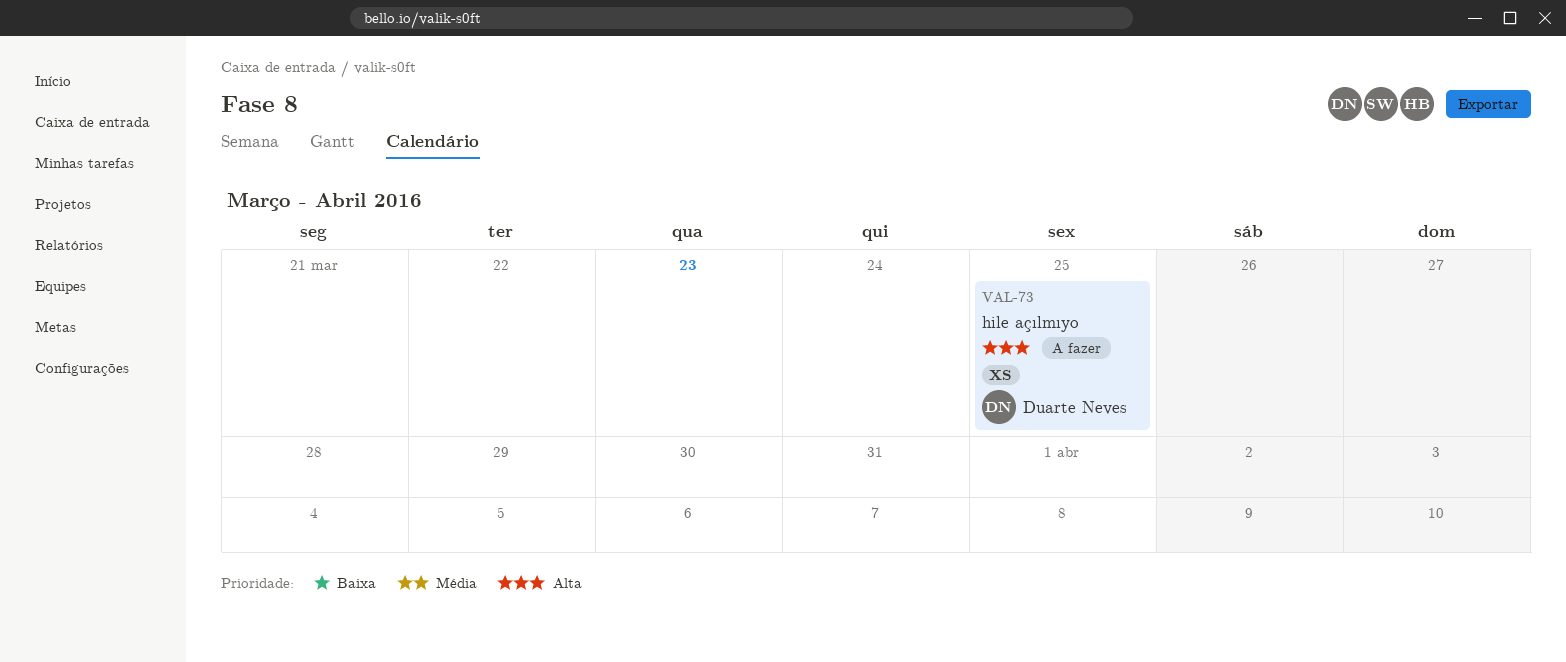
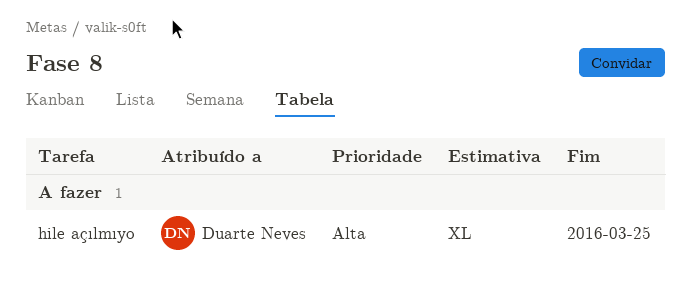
hile açılmıyo, estimate: XS -> XL

